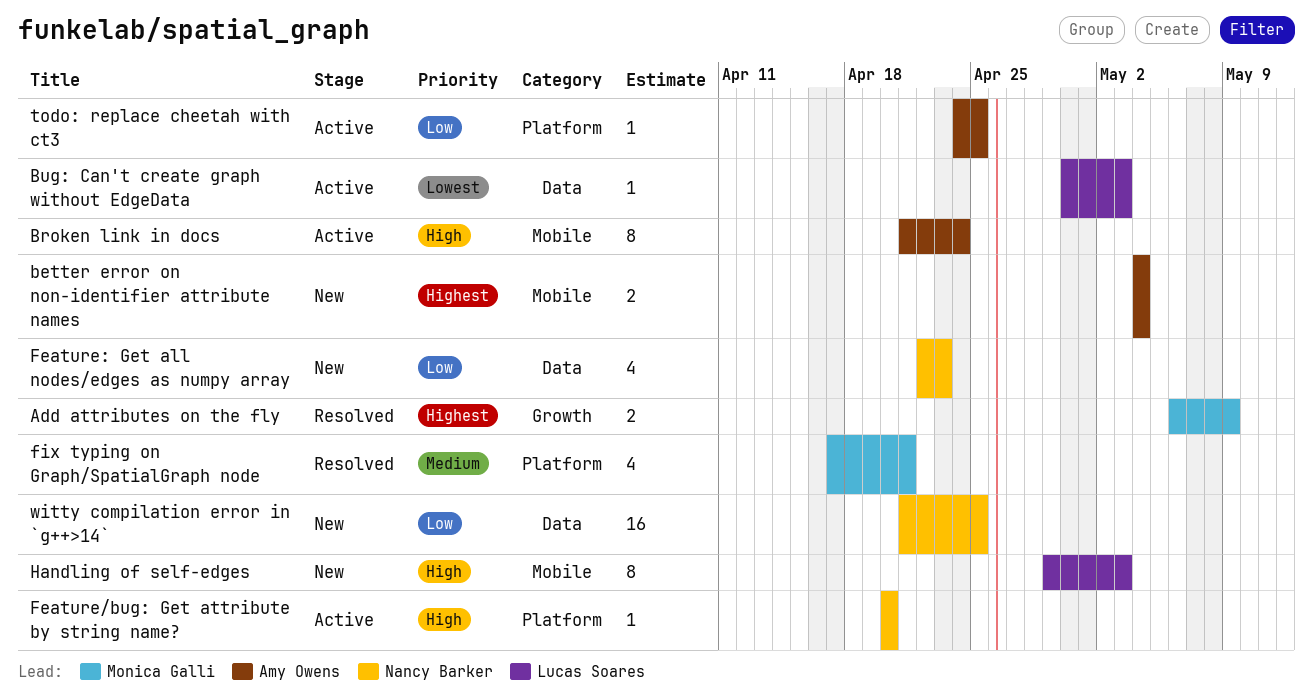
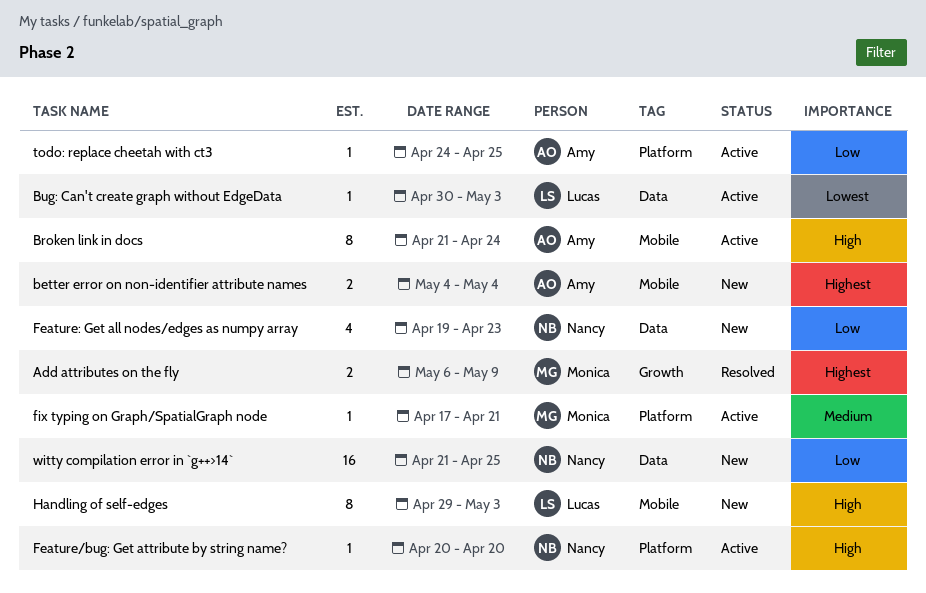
Feature: Get all nodes/edges as numpy array, start: Apr 22 -> Apr 19
fix typing on Graph/SpatialGraph node, status: Resolved -> Active
fix typing on Graph/SpatialGraph node, estimate: 4 -> 1

